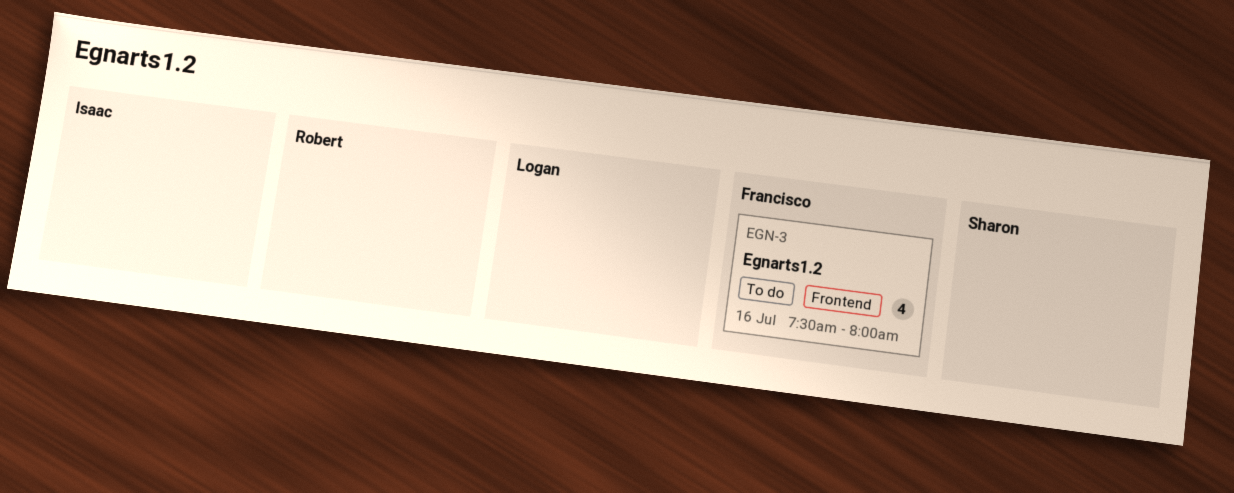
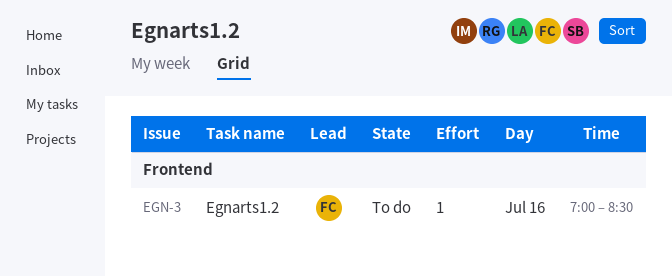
EGN-3, estimate: 4 -> 1
EGN-3, begins: 07:30 -> 07:00
EGN-3, ends: 08:00 -> 08:30

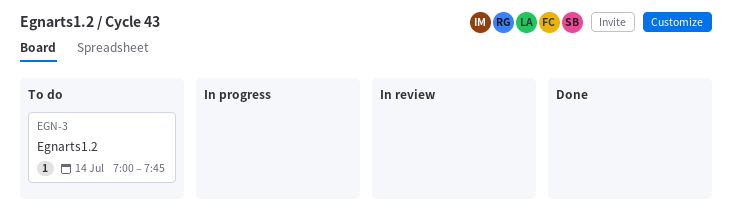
EGN-3, day: Jul 16 -> Jul 14
EGN-3, ends: 08:30 -> 07:45

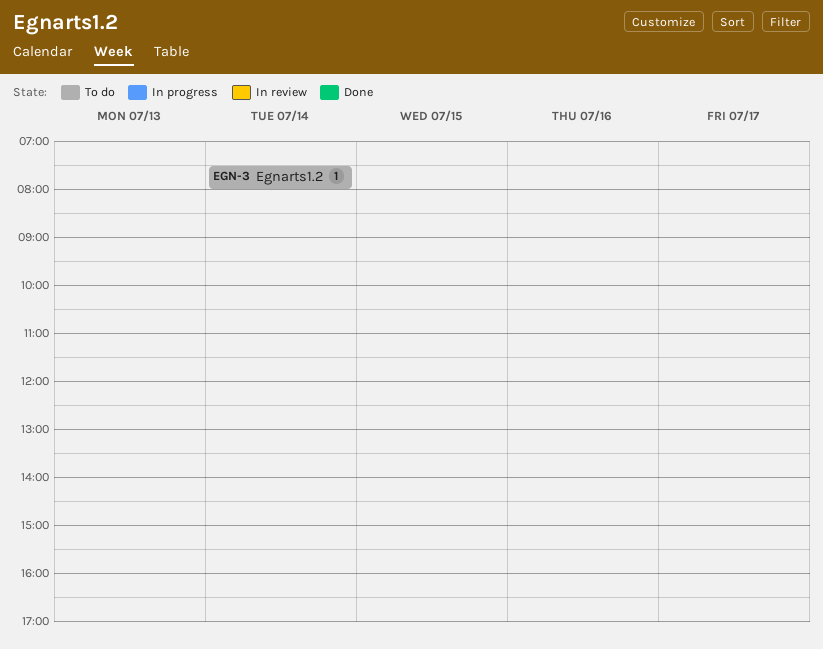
EGN-3, begins: 07:00 -> 07:30
EGN-3, ends: 07:45 -> 08:00

